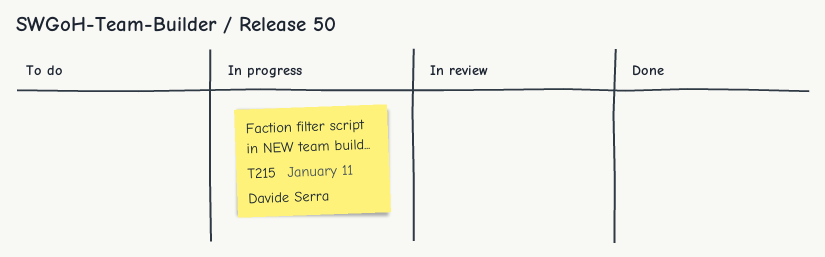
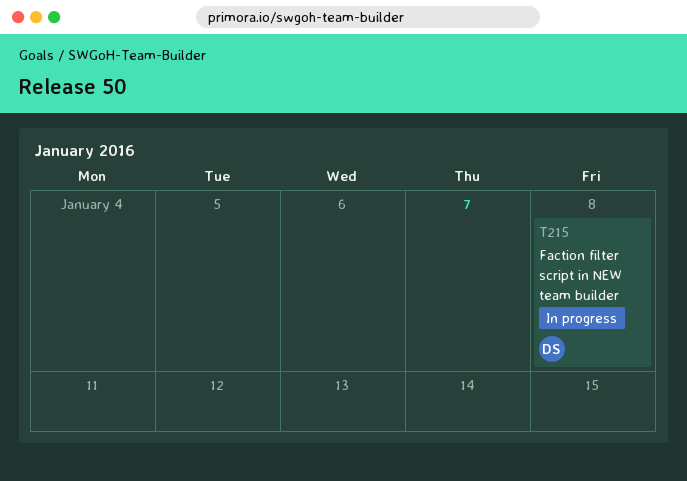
T215, due: Jan 11 -> Jan 8

